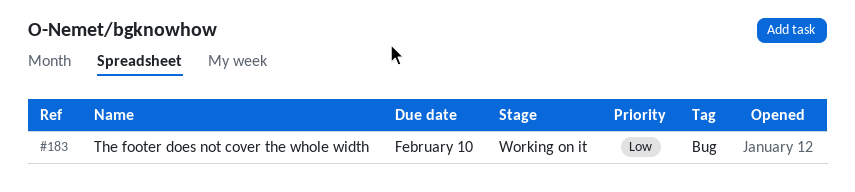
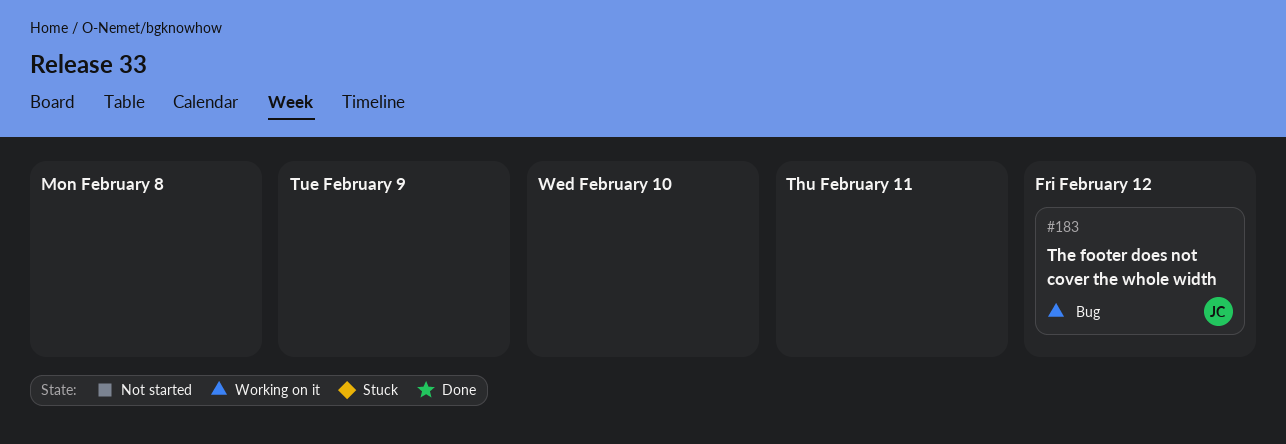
#183, due: Feb 10 -> Feb 12

